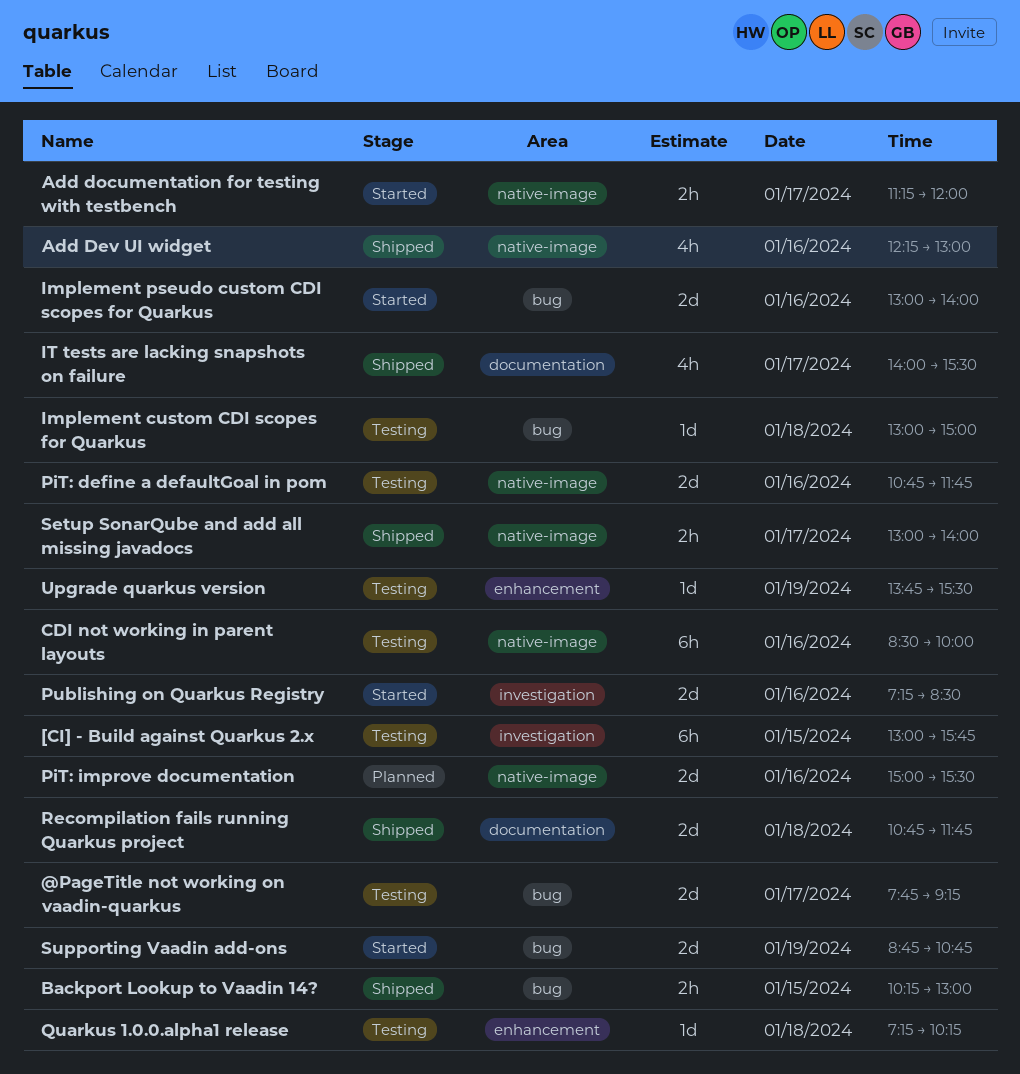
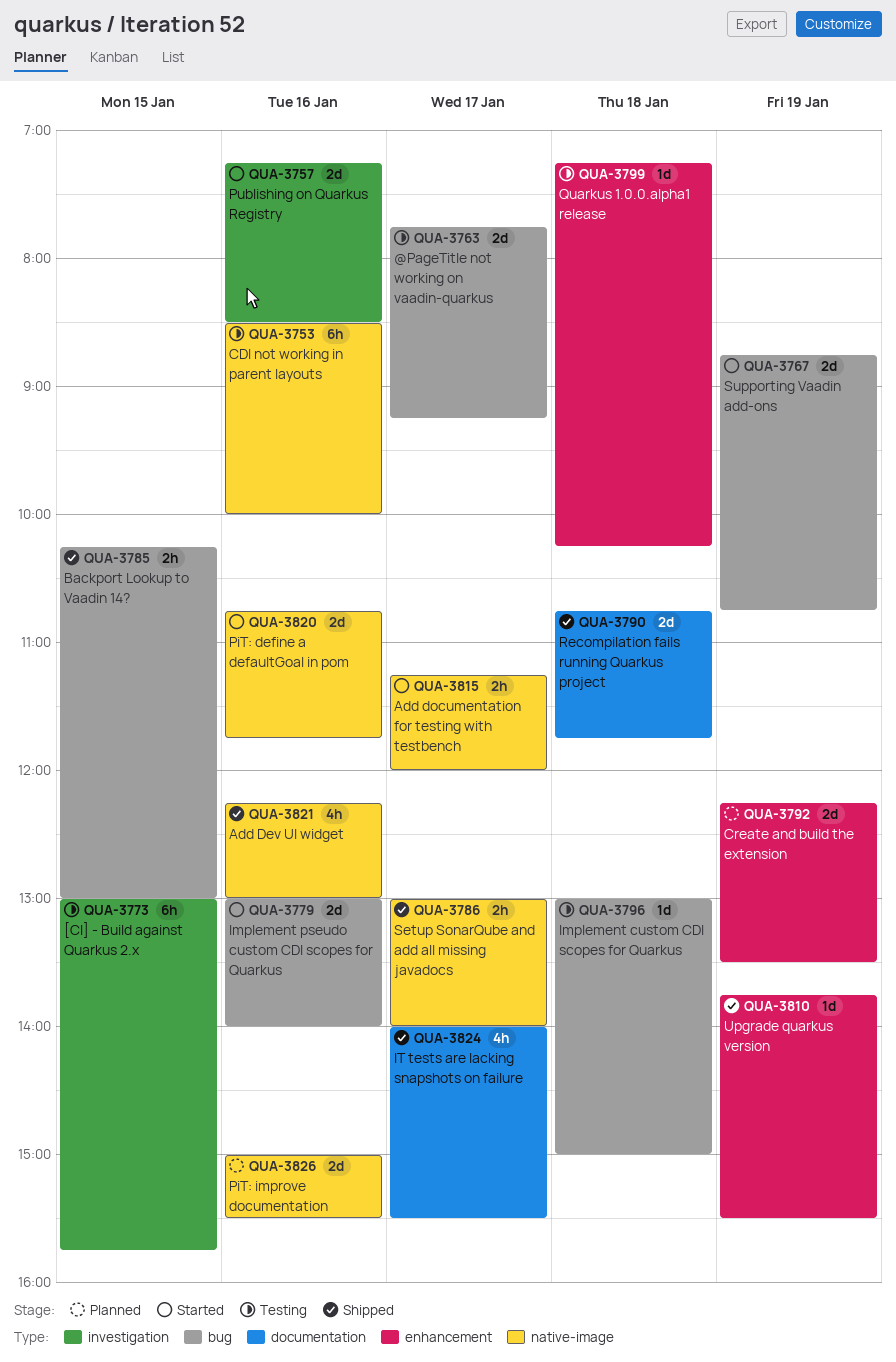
Create and build the extension: none -> present
PiT: define a defaultGoal in pom, status: Testing -> Started
Upgrade quarkus version, status: Testing -> Shipped

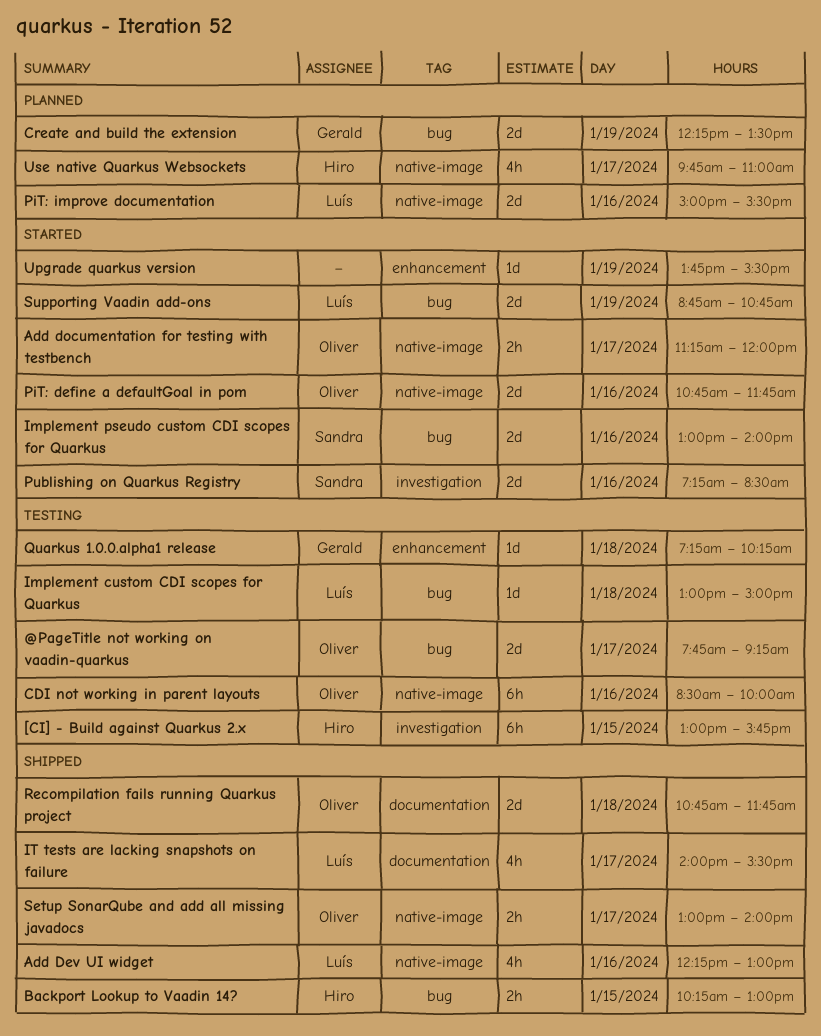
Create and build the extension, label: enhancement -> bug
Upgrade quarkus version, status: Shipped -> Started
Use native Quarkus Websockets: none -> present

